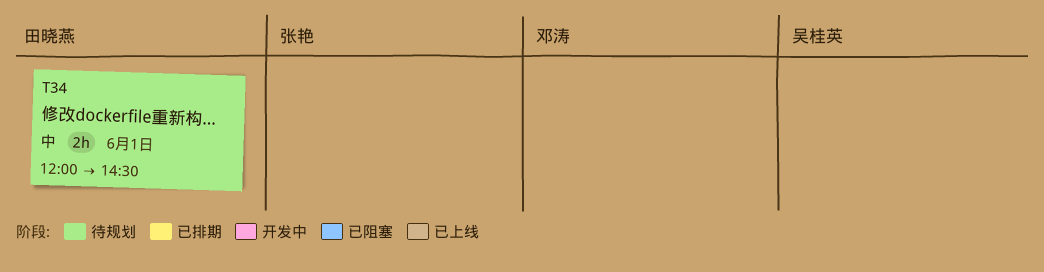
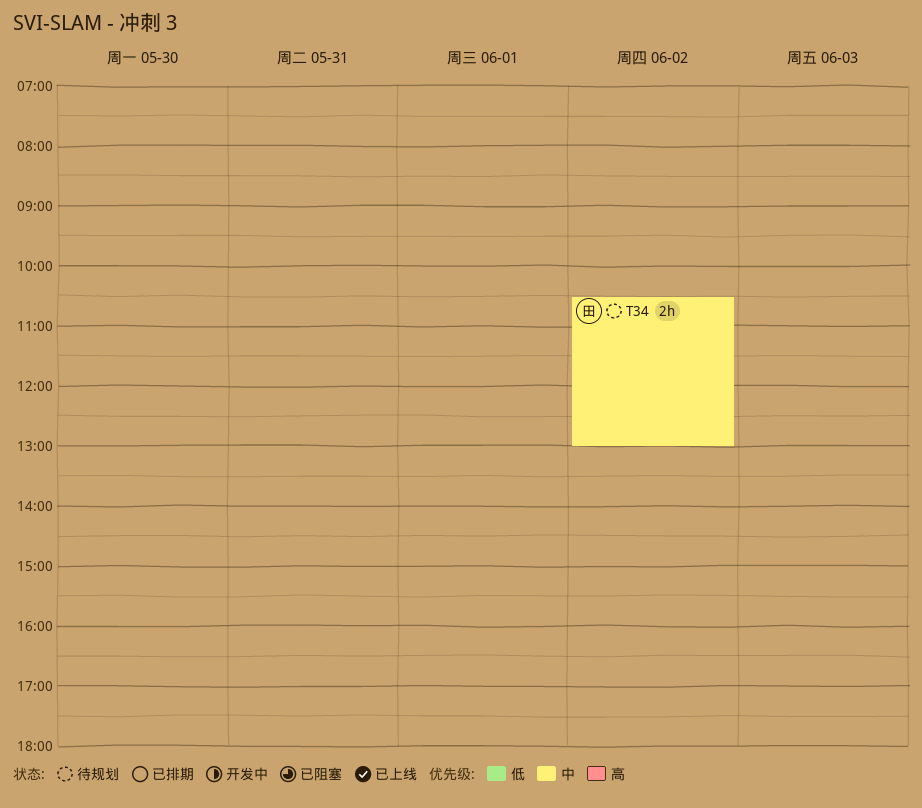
T34, day: Jun 1 -> Jun 2
T34, begins: 12:00 -> 10:30
T34, ends: 14:30 -> 13:00

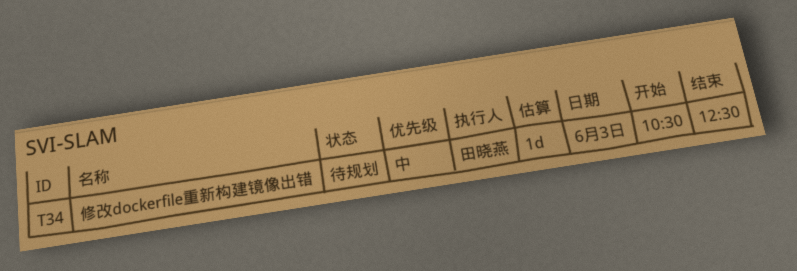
T34, estimate: 2h -> 1d
T34, day: Jun 2 -> Jun 3
T34, ends: 13:00 -> 12:30

